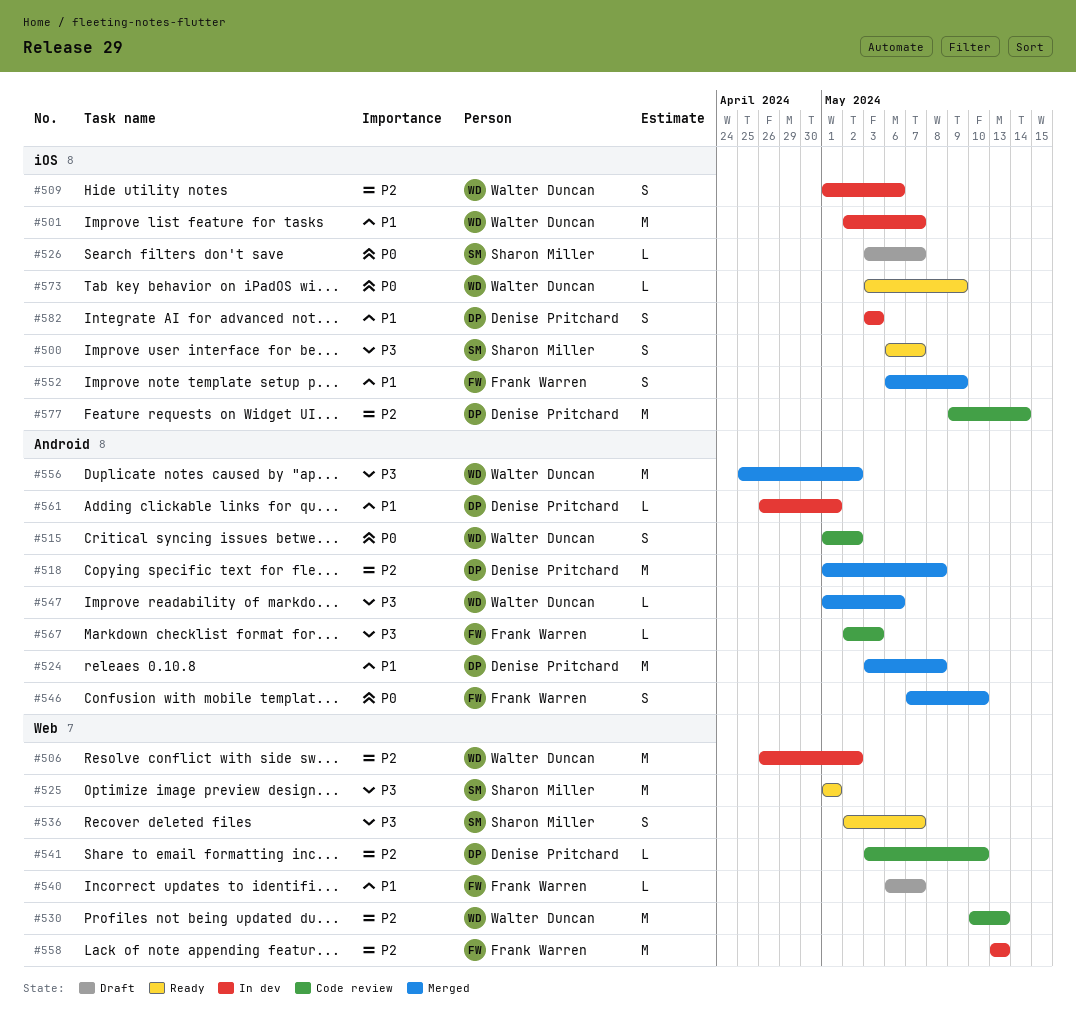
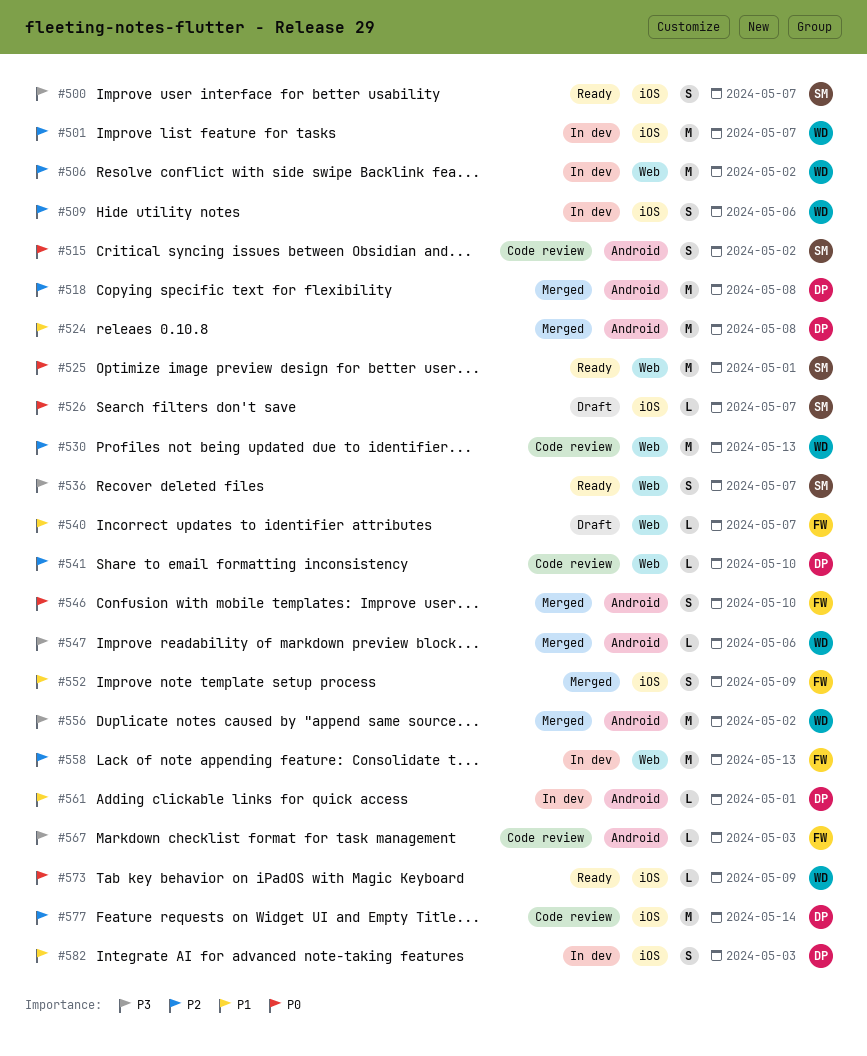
#501, priority: P1 -> P2
#515, owner: Walter Duncan -> Sharon Miller
#525, priority: P3 -> P0

